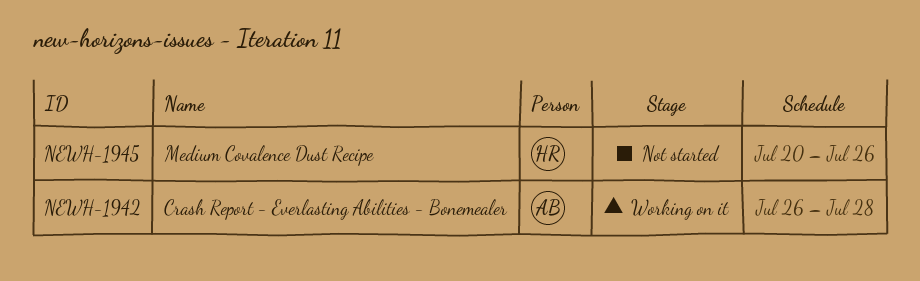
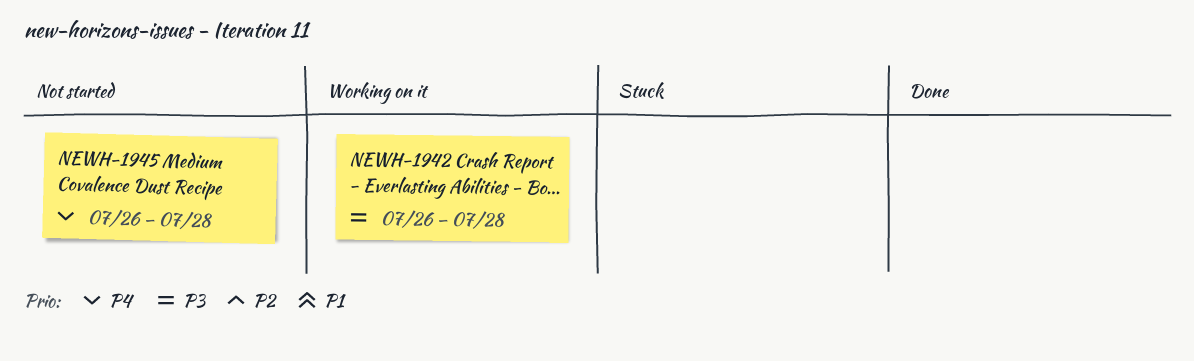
NEWH-1945, start: Jul 20 -> Jul 26
NEWH-1945, due: Jul 26 -> Jul 28

